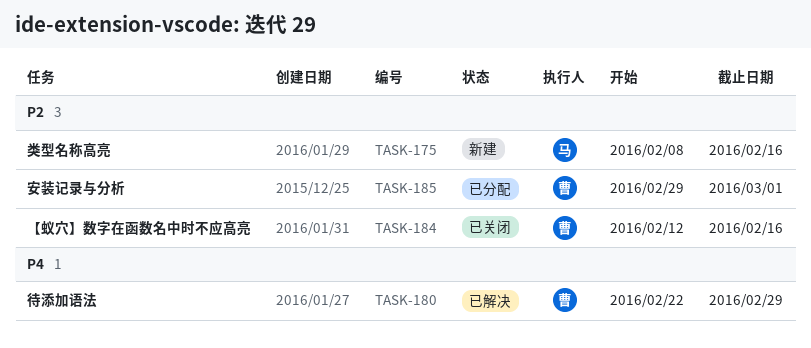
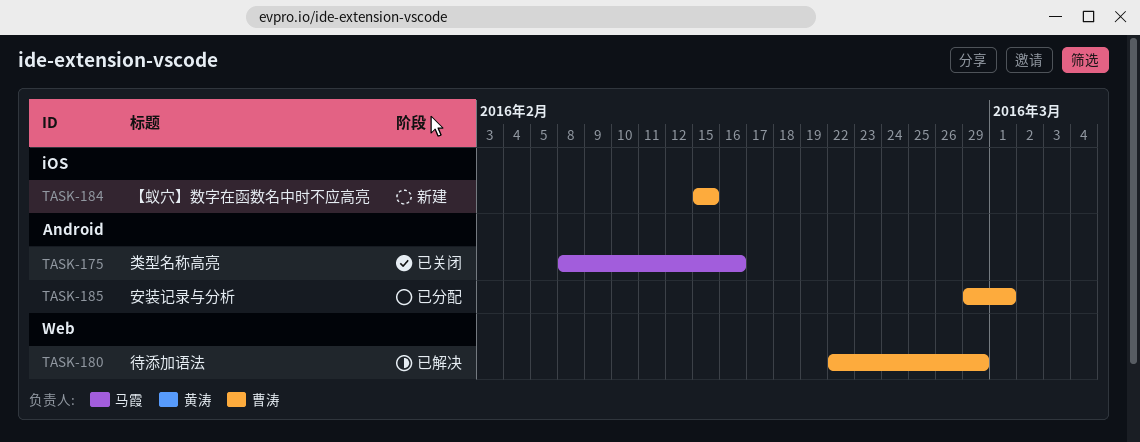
TASK-175, status: 新建 -> 已关闭
TASK-184, status: 已关闭 -> 新建
TASK-184, start: Feb 12 -> Feb 15
TASK-184, due: Feb 16 -> Feb 15

